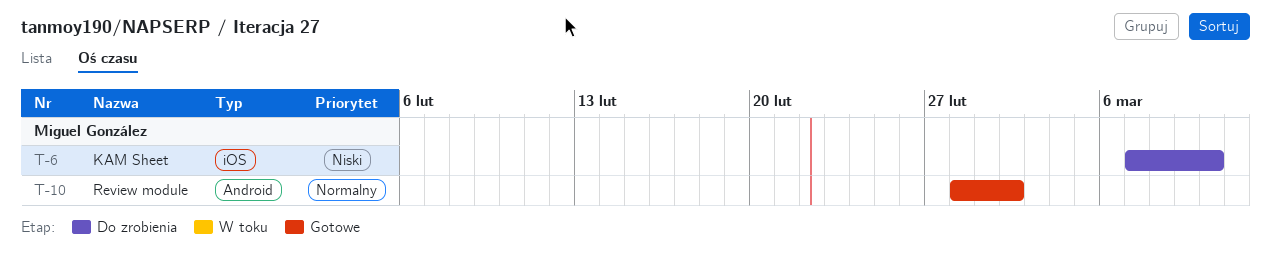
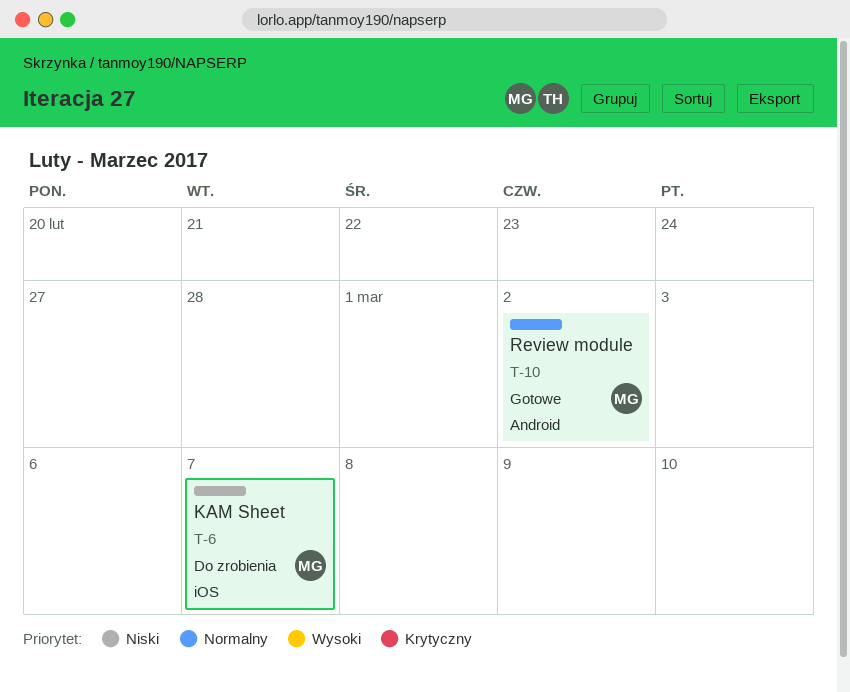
T-6, due: Mar 10 -> Mar 7

